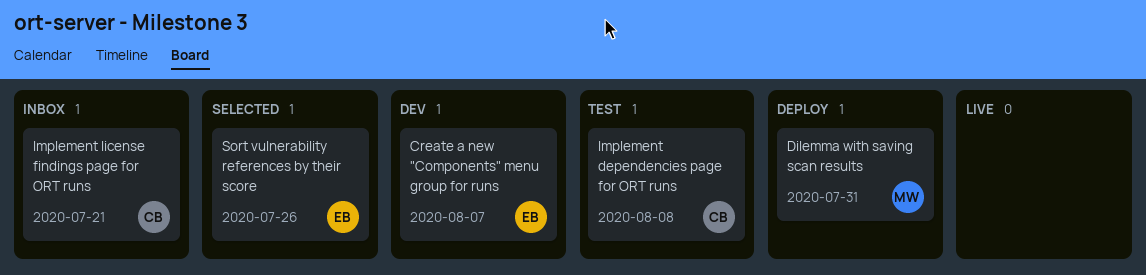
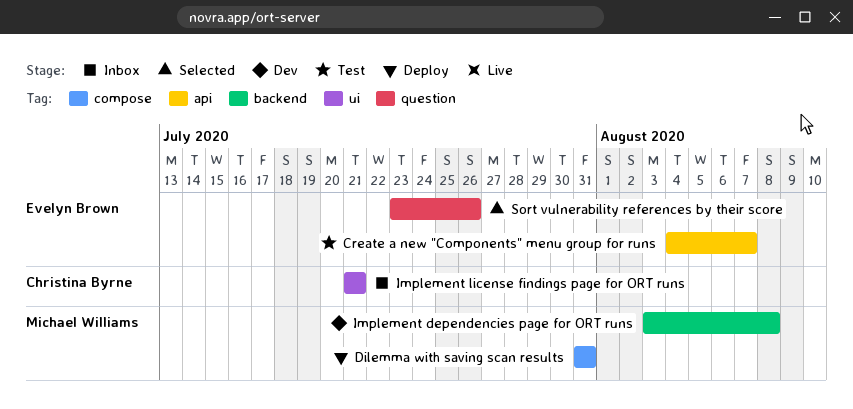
Create a new "Components" menu group for runs, status: Dev -> Test
Implement dependencies page for ORT runs, status: Test -> Dev
Implement dependencies page for ORT runs, owner: Christina Byrne -> Michael Williams

